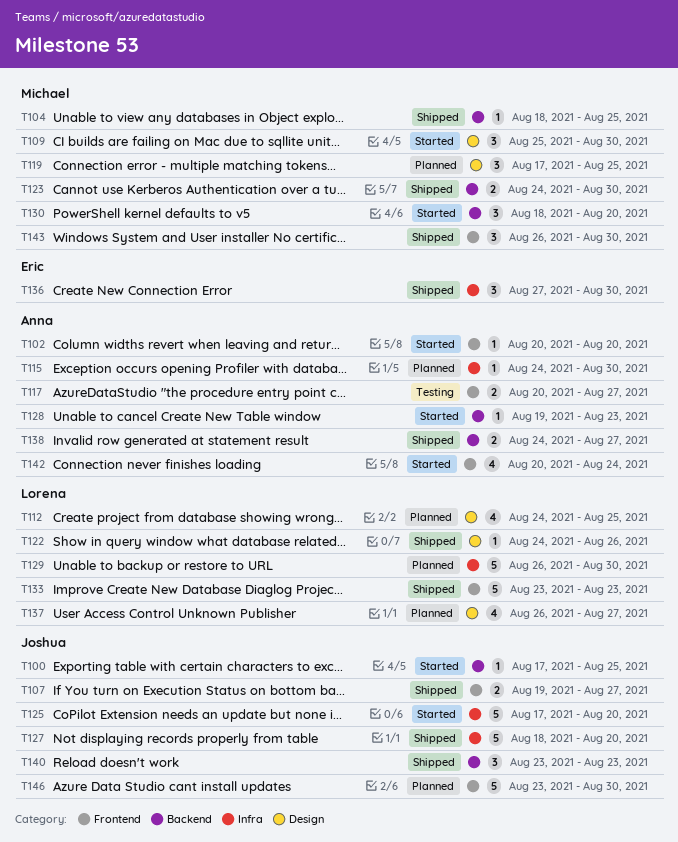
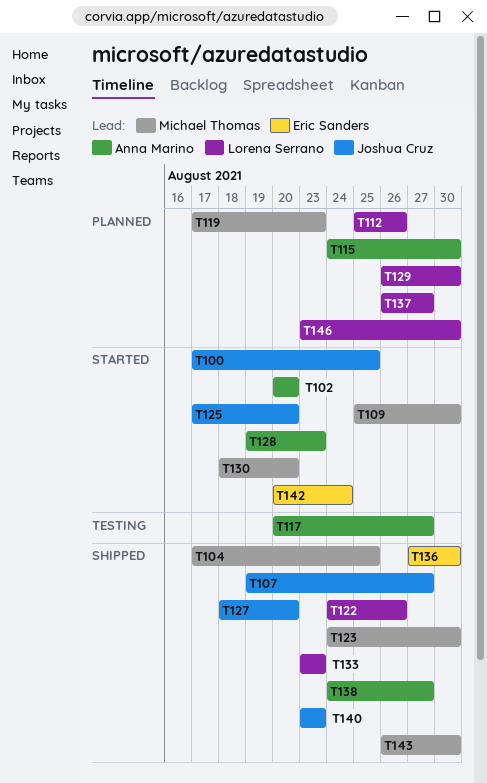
T104, start: Aug 18 -> Aug 17
T112, start: Aug 24 -> Aug 25
T112, due: Aug 25 -> Aug 26
T119, due: Aug 25 -> Aug 23
T142, owner: Anna Marino -> Eric Sanders
T146, owner: Joshua Cruz -> Lorena Serrano

